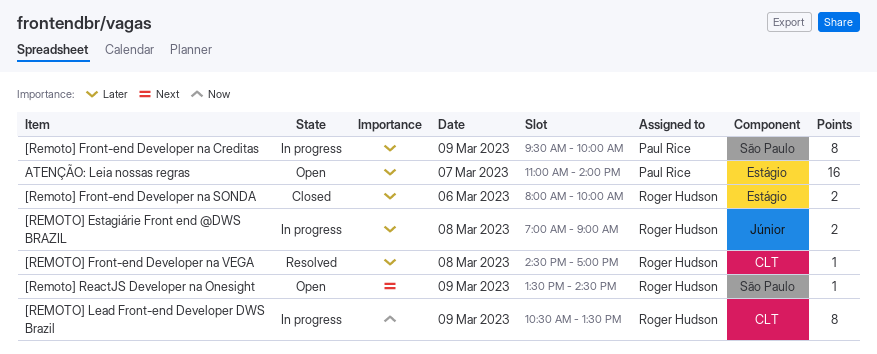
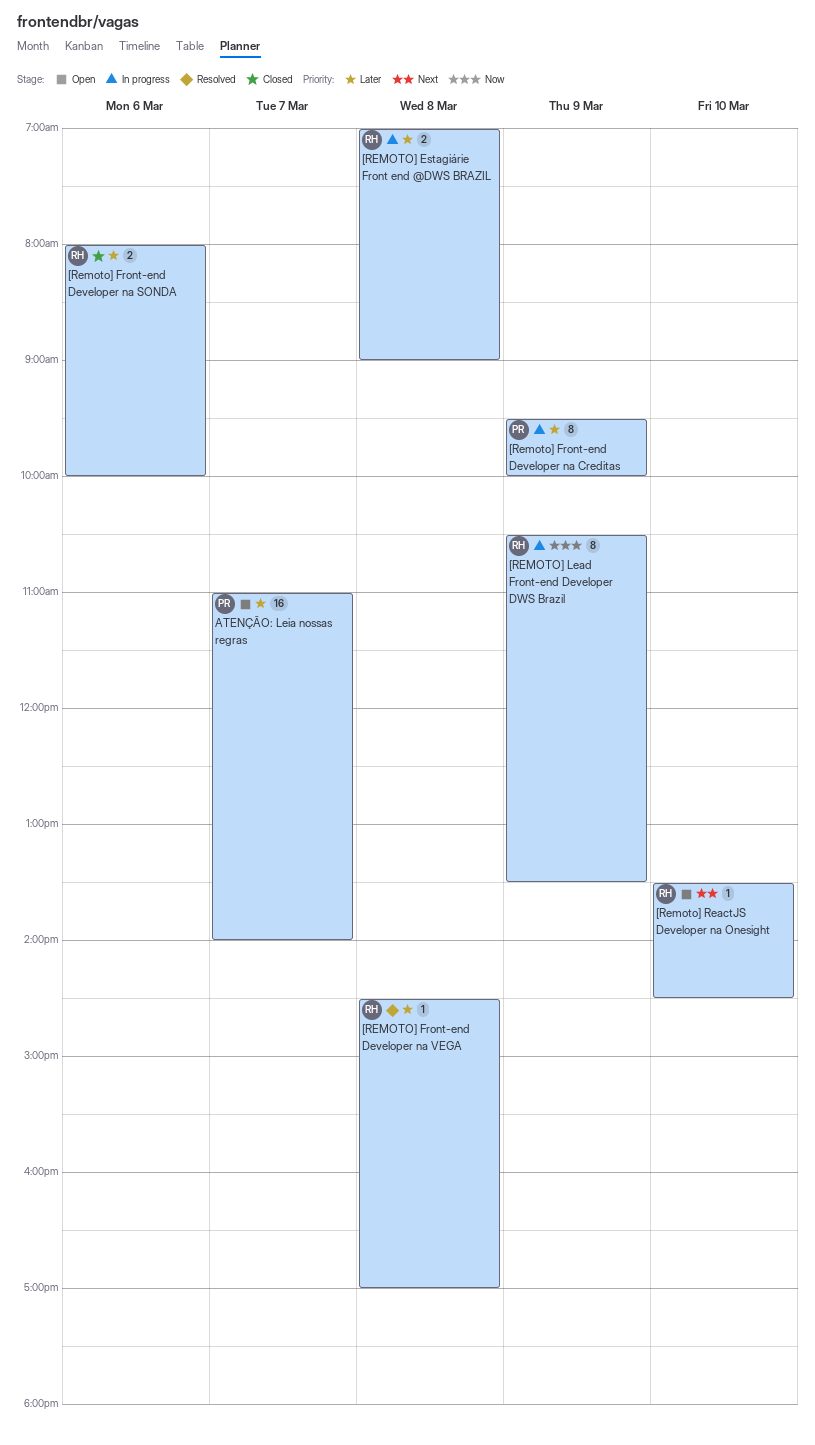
[Remoto] ReactJS Developer na Onesight, day: Mar 9 -> Mar 10

